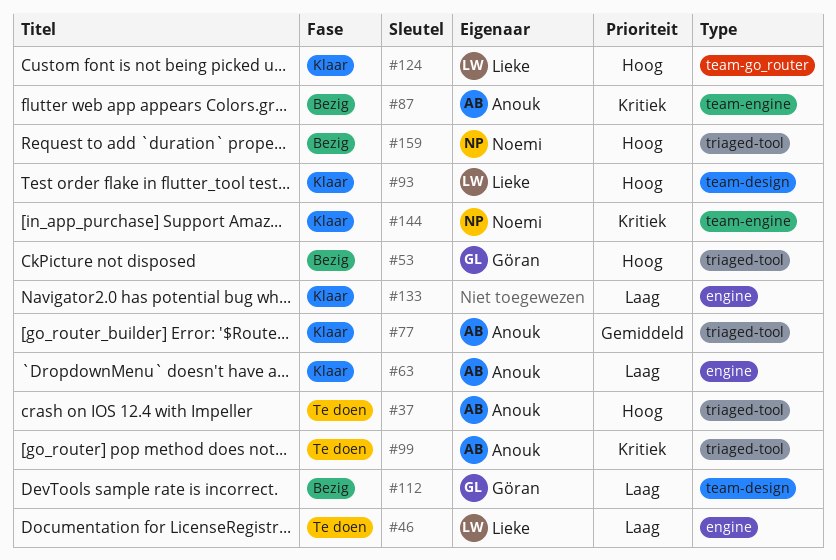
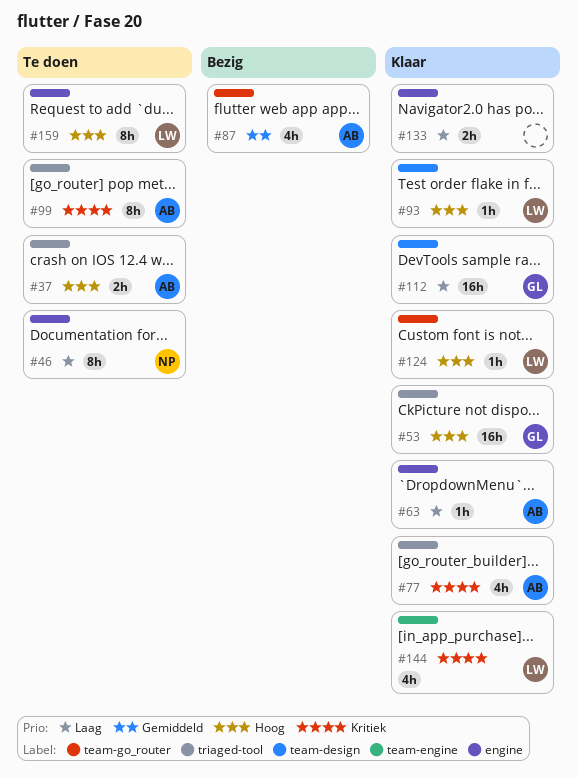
#46, owner: Lieke -> Noemi
#53, status: Bezig -> Klaar
#77, priority: Gemiddeld -> Kritiek
#87, priority: Kritiek -> Gemiddeld
#87, label: team-engine -> team-go_router
#112, status: Bezig -> Klaar
#144, owner: Noemi -> Lieke
#159, status: Bezig -> Te doen
#159, owner: Noemi -> Lieke
#159, label: triaged-tool -> engine

